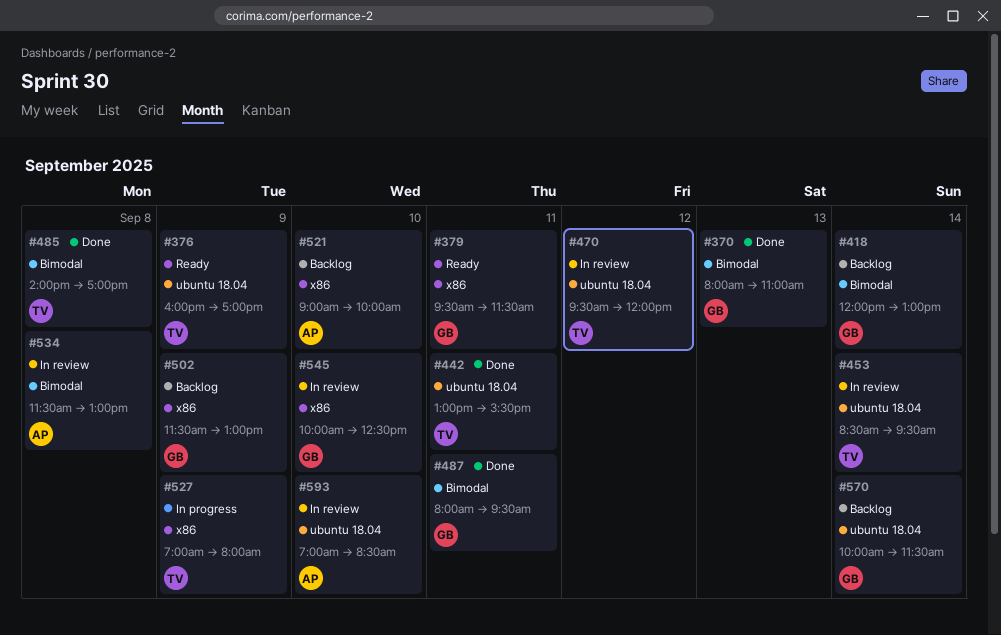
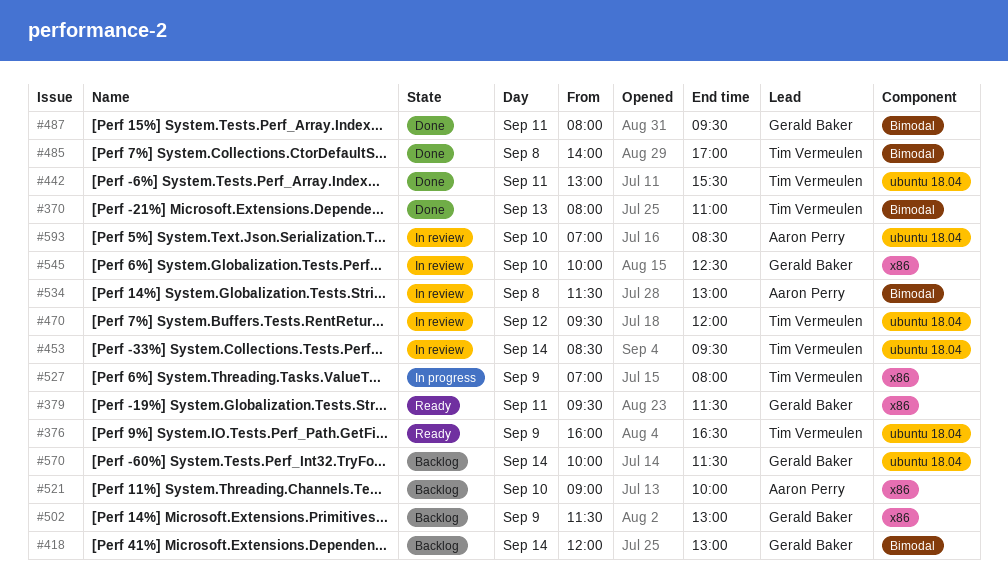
#370, owner: Gerald Baker -> Tim Vermeulen
#376, ends: 17:00 -> 16:30

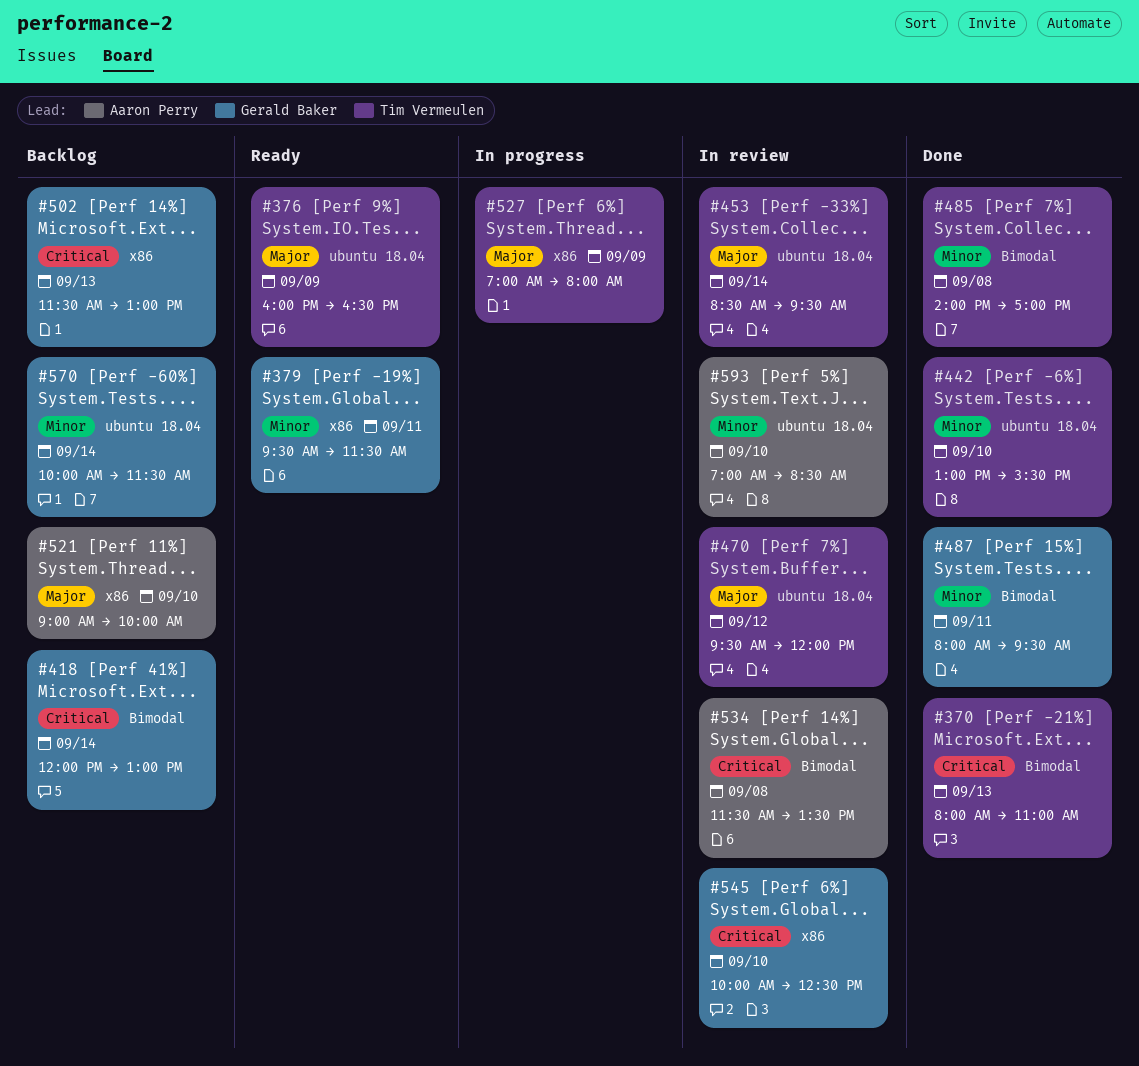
#442, day: Sep 11 -> Sep 10
#502, day: Sep 9 -> Sep 13
#534, ends: 13:00 -> 13:30

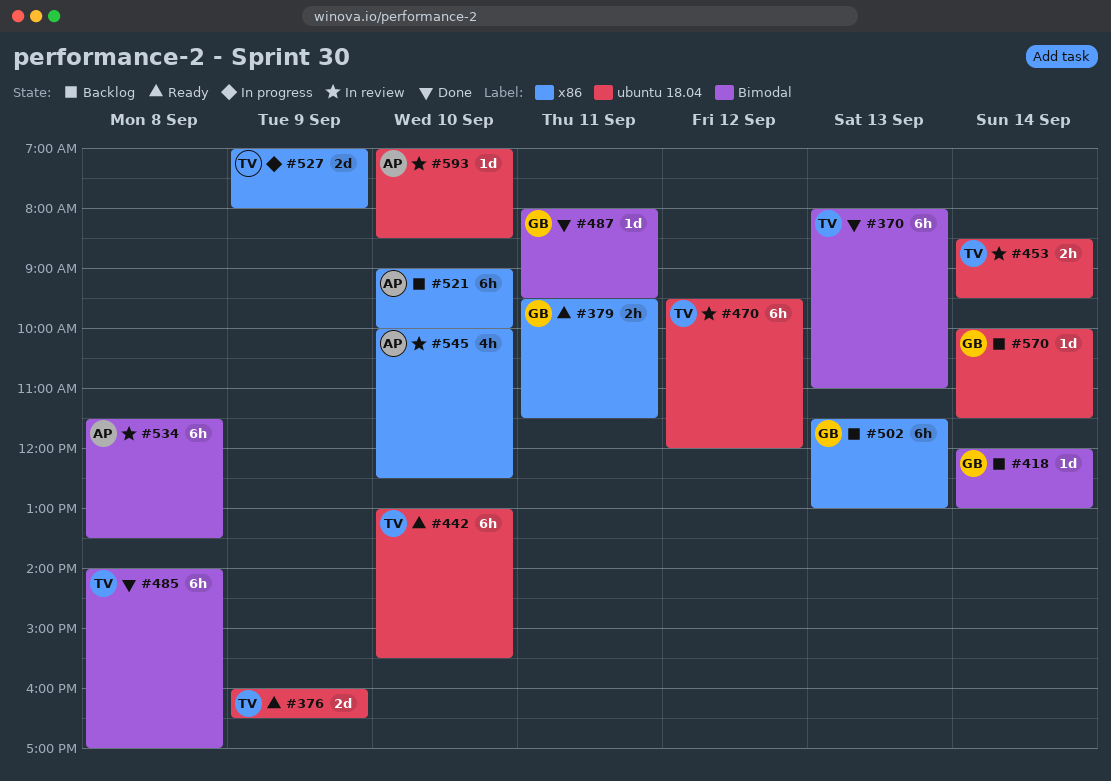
#442, status: Done -> Ready
#545, owner: Gerald Baker -> Aaron Perry

